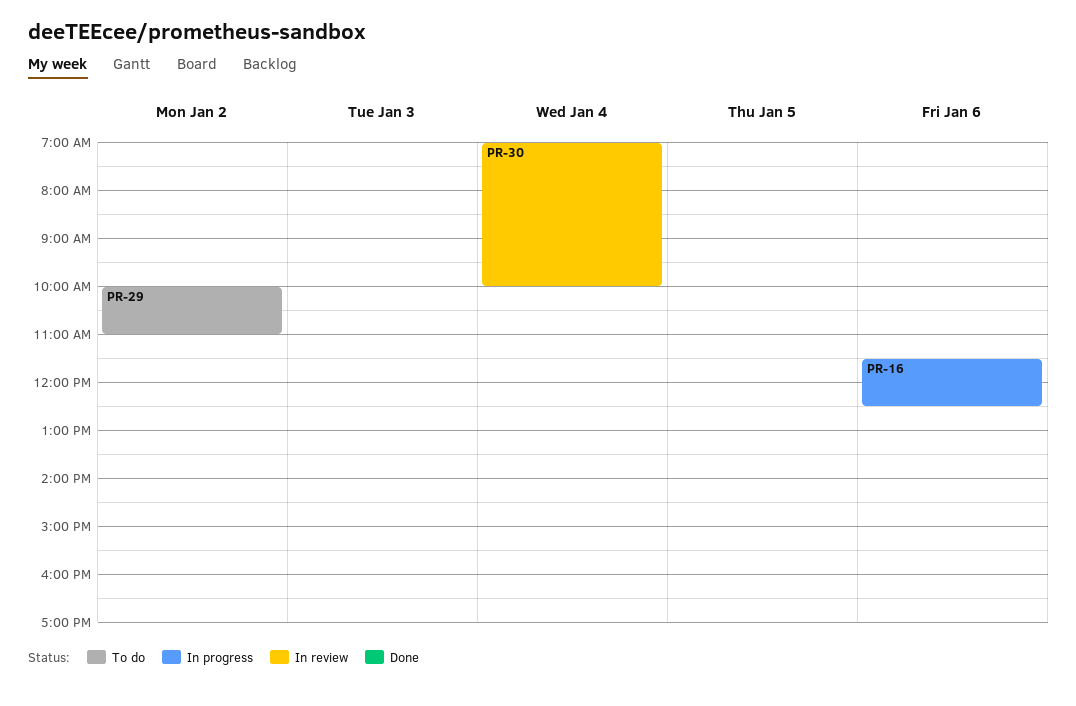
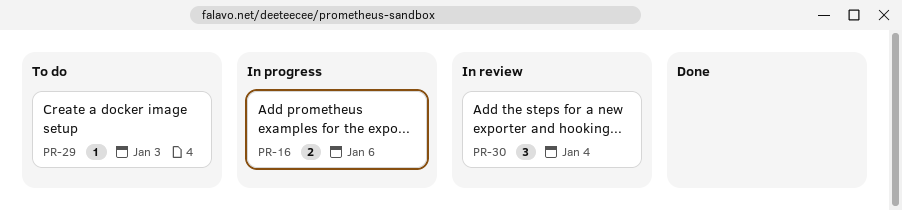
PR-29, day: Jan 2 -> Jan 3

